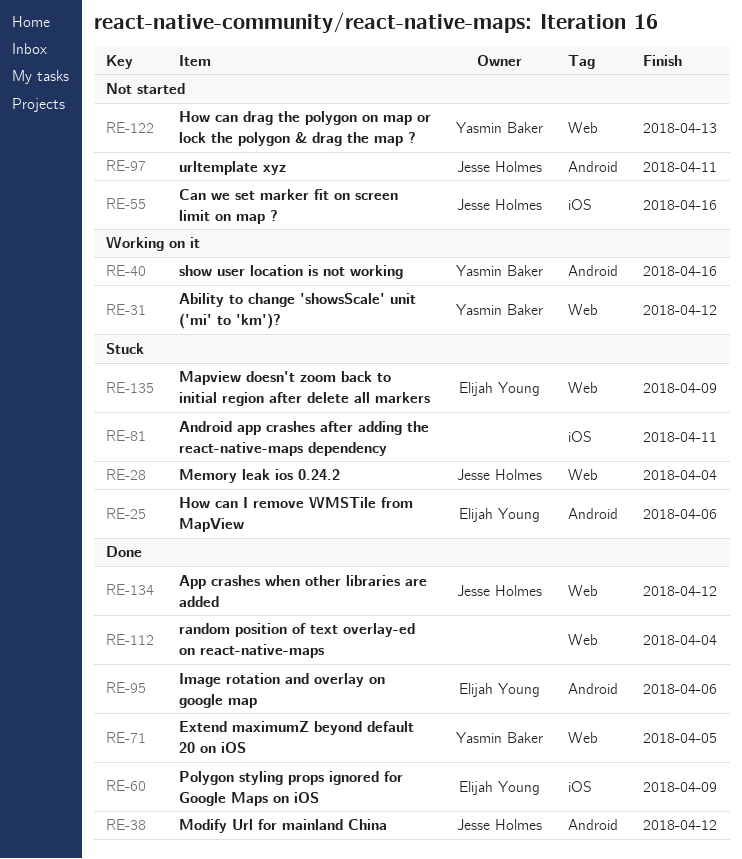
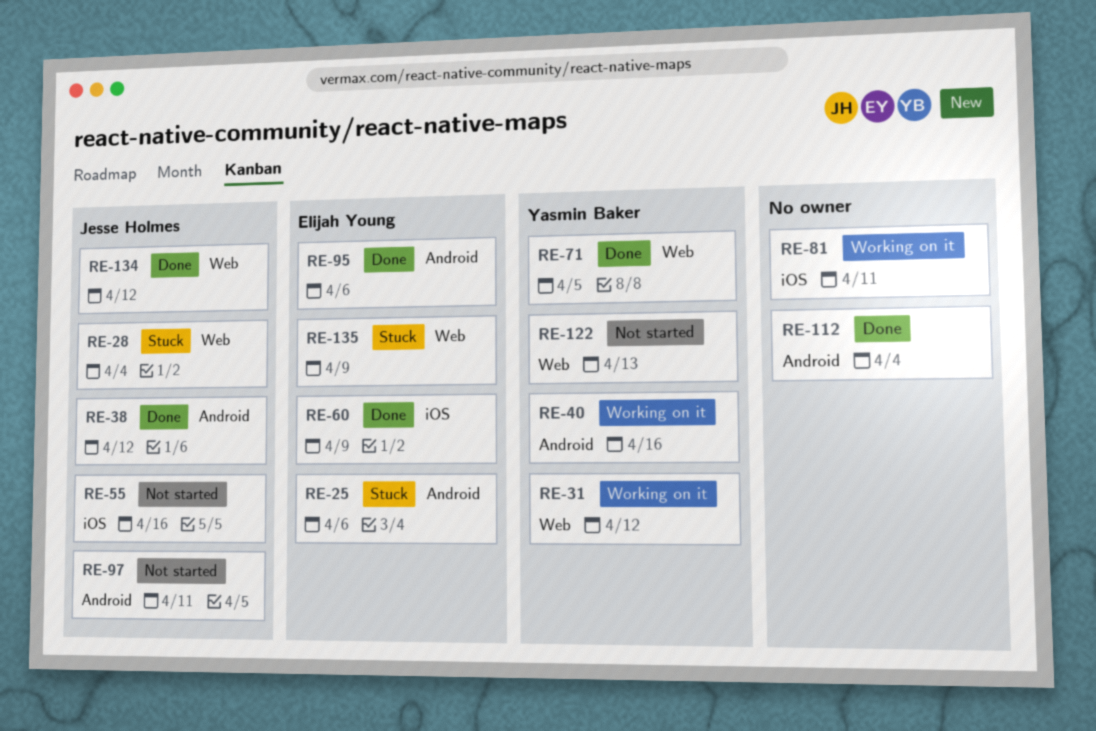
RE-81, status: Stuck -> Working on it
RE-112, label: Web -> Android

